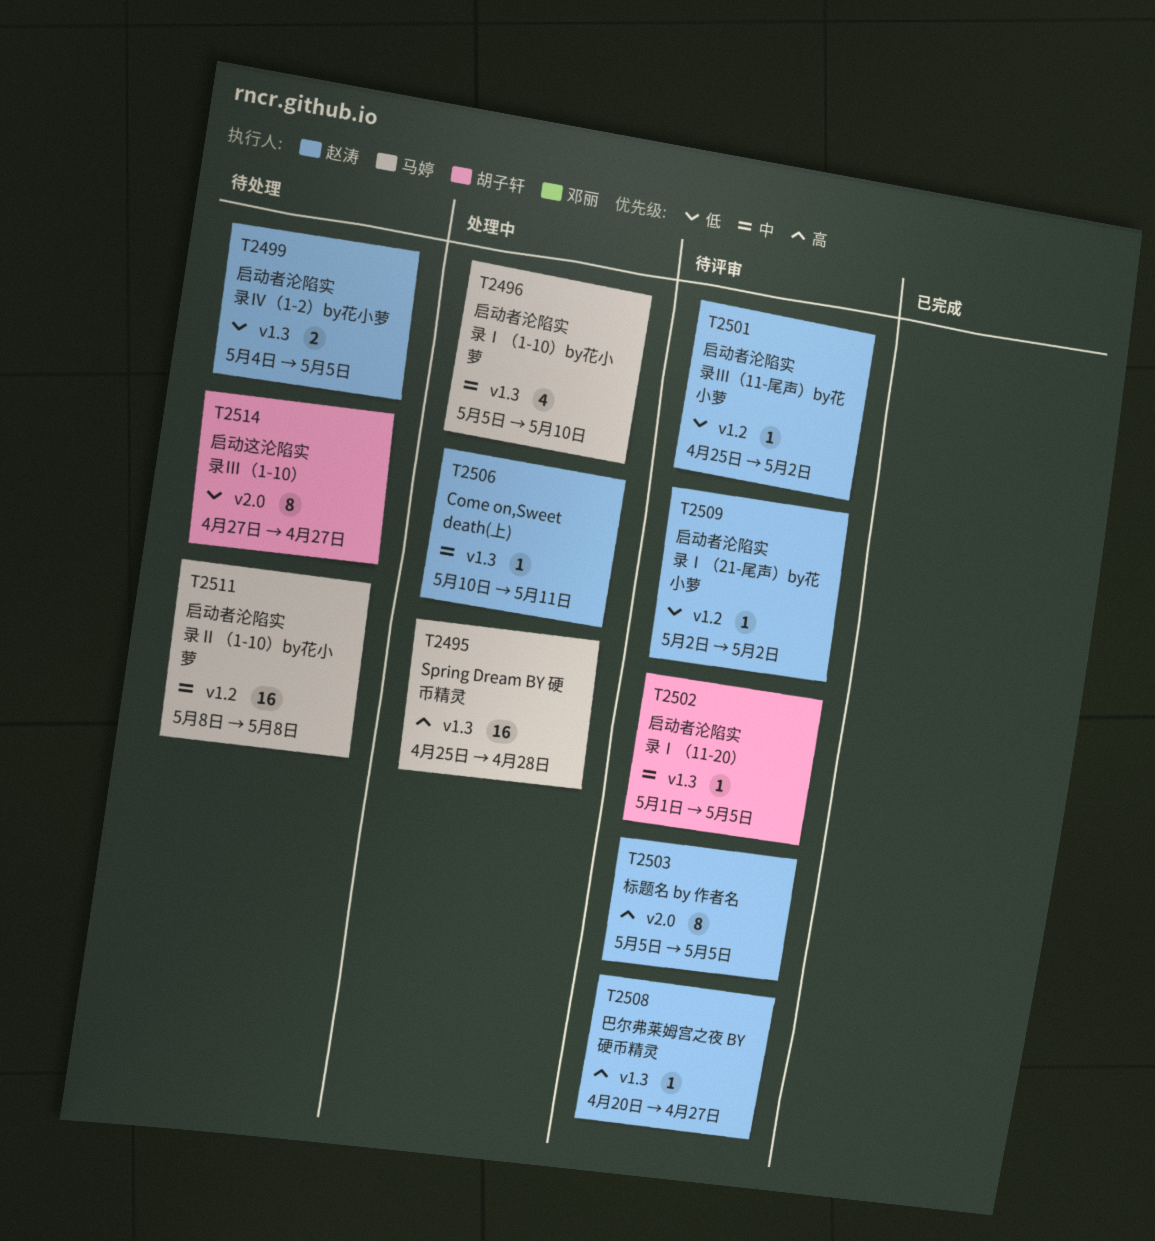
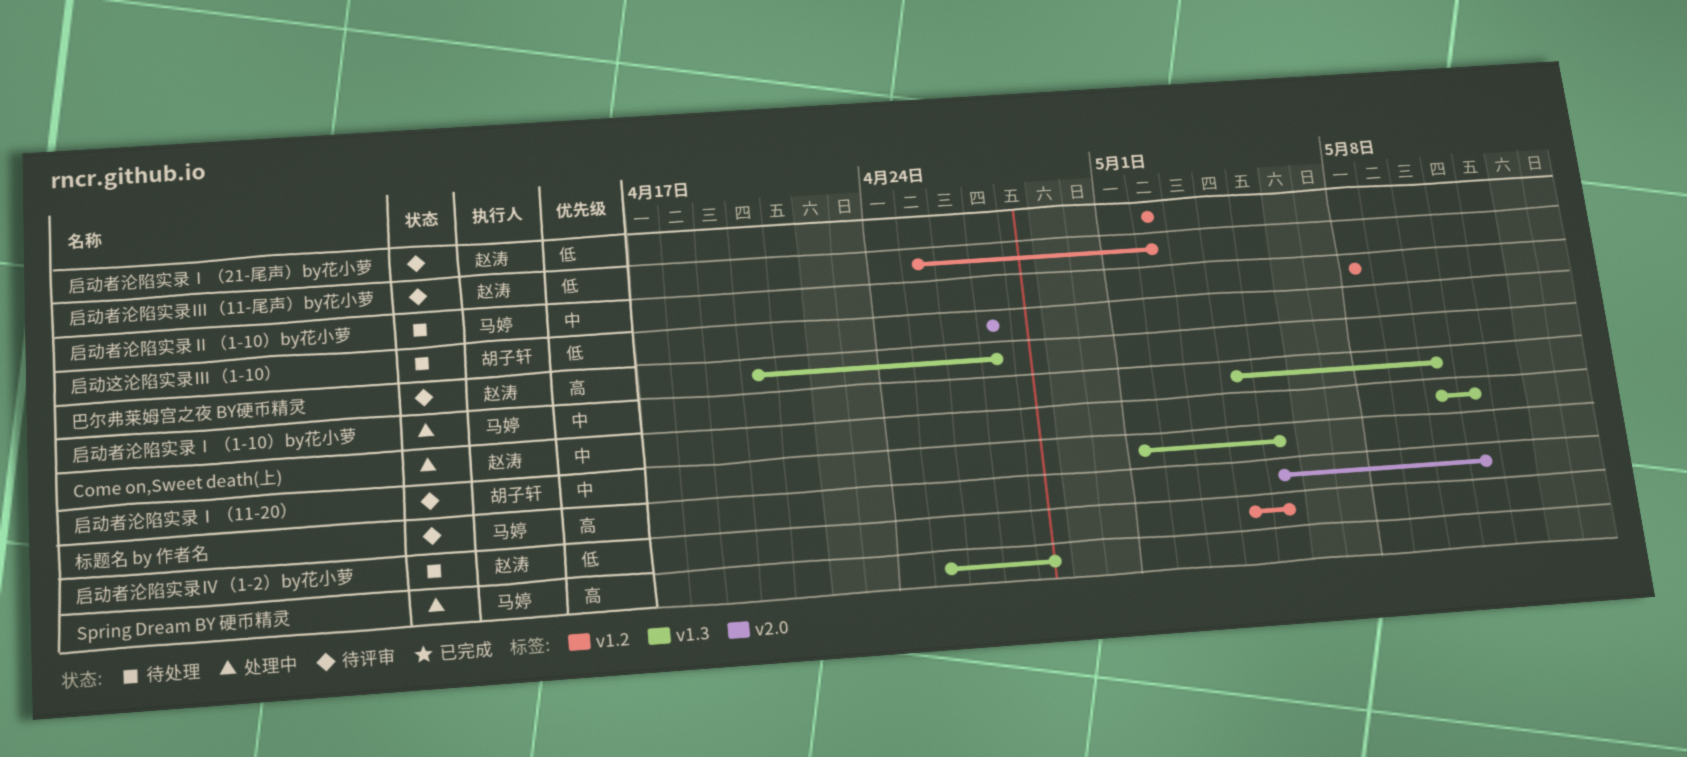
启动者沦陷实录Ⅰ（1-10）by花小萝, start: May 5 -> May 4
启动者沦陷实录Ⅳ（1-2）by花小萝, label: v1.3 -> v1.2
标题名 by 作者名, owner: 赵涛 -> 马婷
标题名 by 作者名, due: May 5 -> May 11

